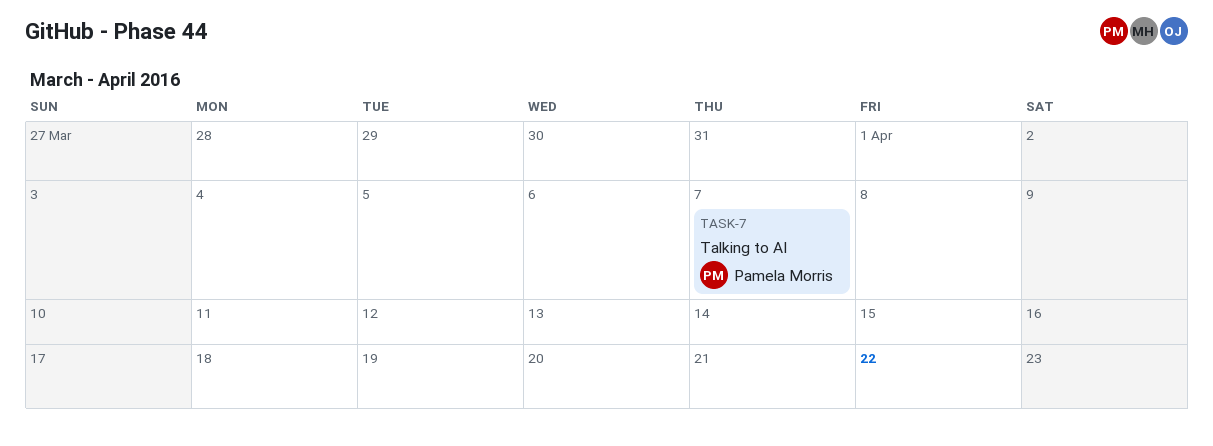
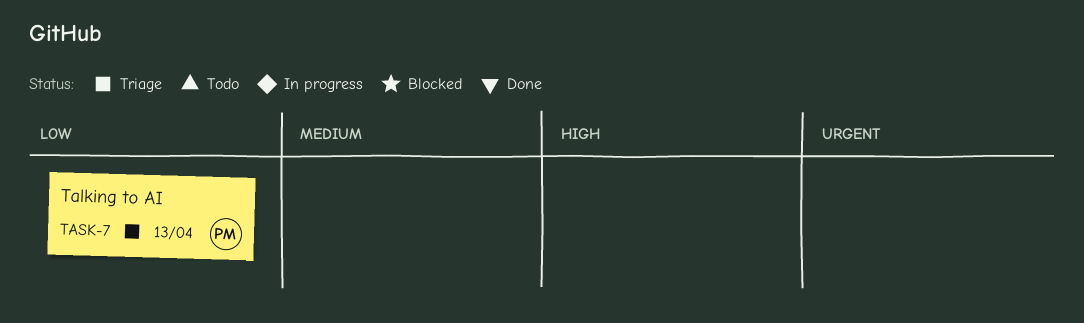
TASK-7, due: Apr 7 -> Apr 13

